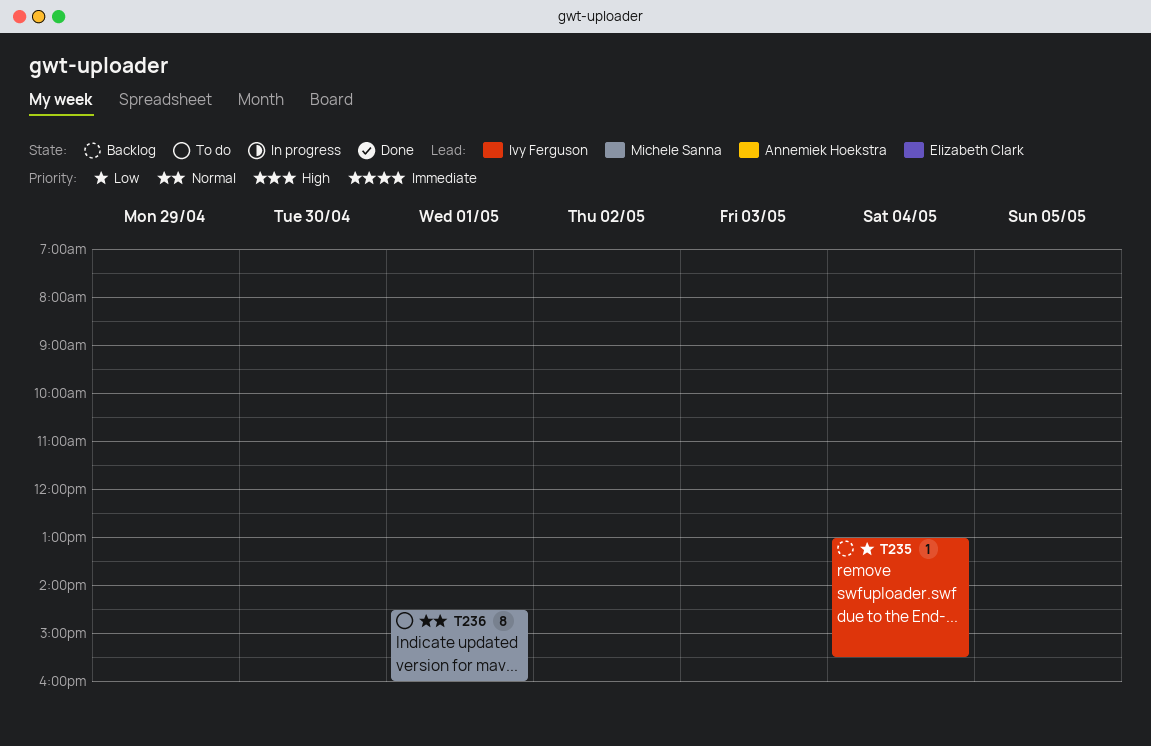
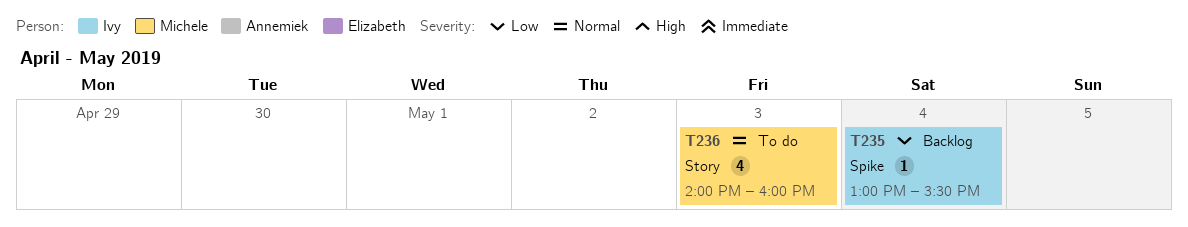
T236, estimate: 8 -> 4
T236, day: May 1 -> May 3
T236, begins: 14:30 -> 14:00

